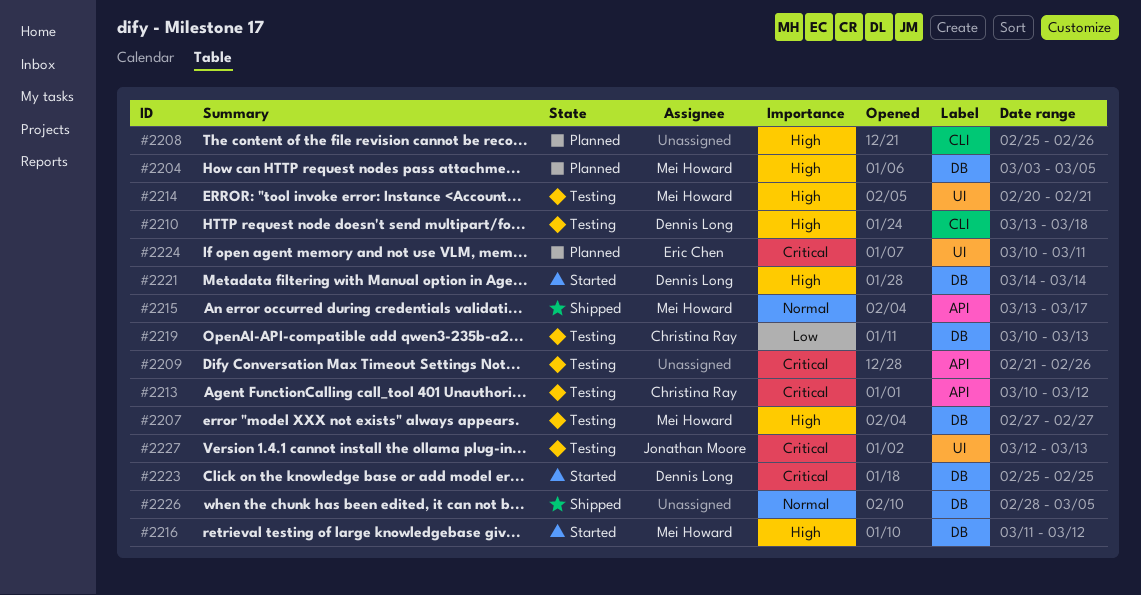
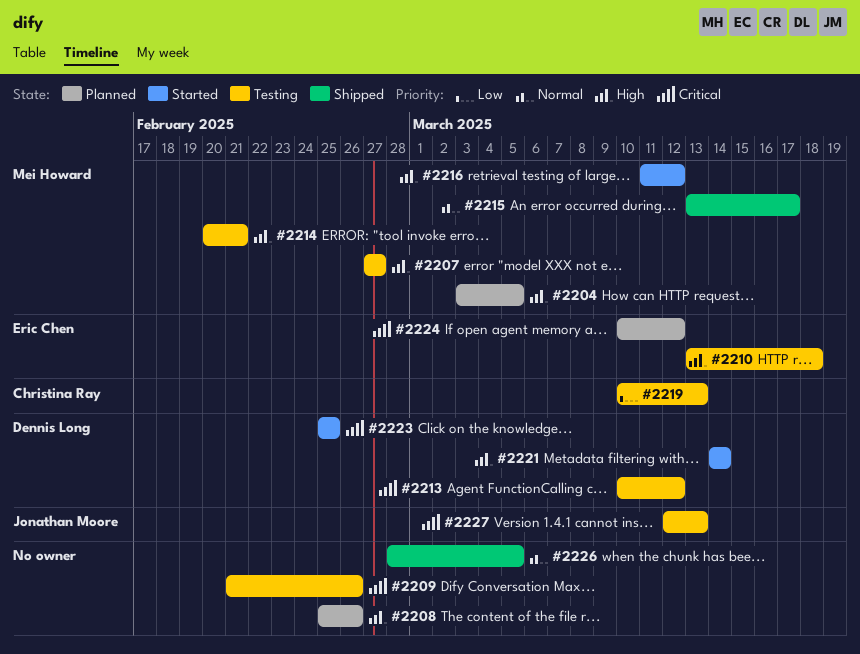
#2210, owner: Dennis Long -> Eric Chen
#2213, owner: Christina Ray -> Dennis Long
#2224, due: Mar 11 -> Mar 12

